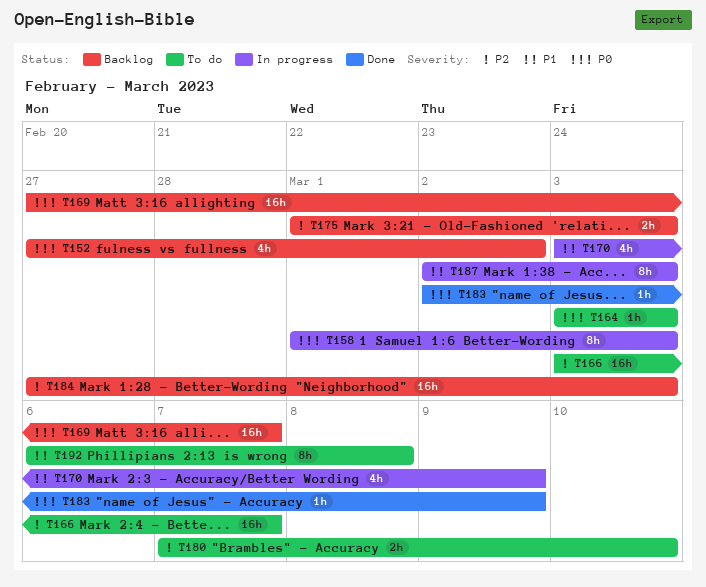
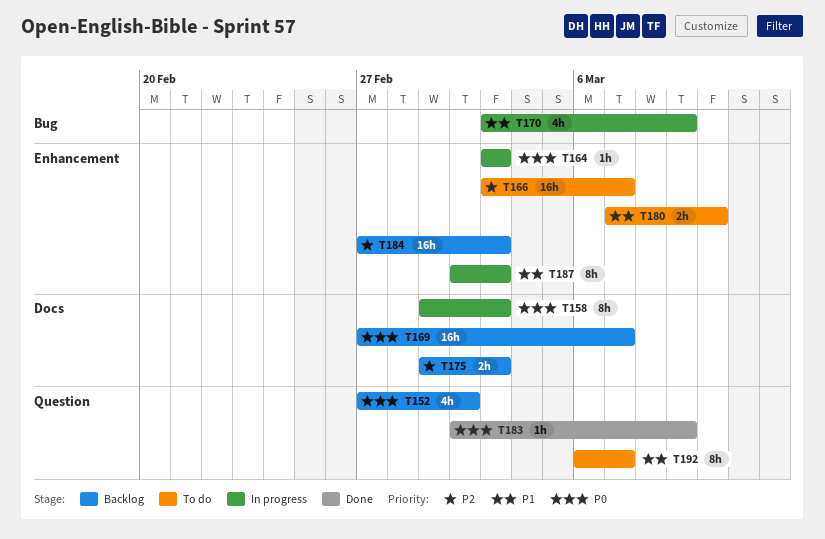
T164, status: To do -> In progress
T180, priority: P2 -> P1
T192, due: Mar 8 -> Mar 7

